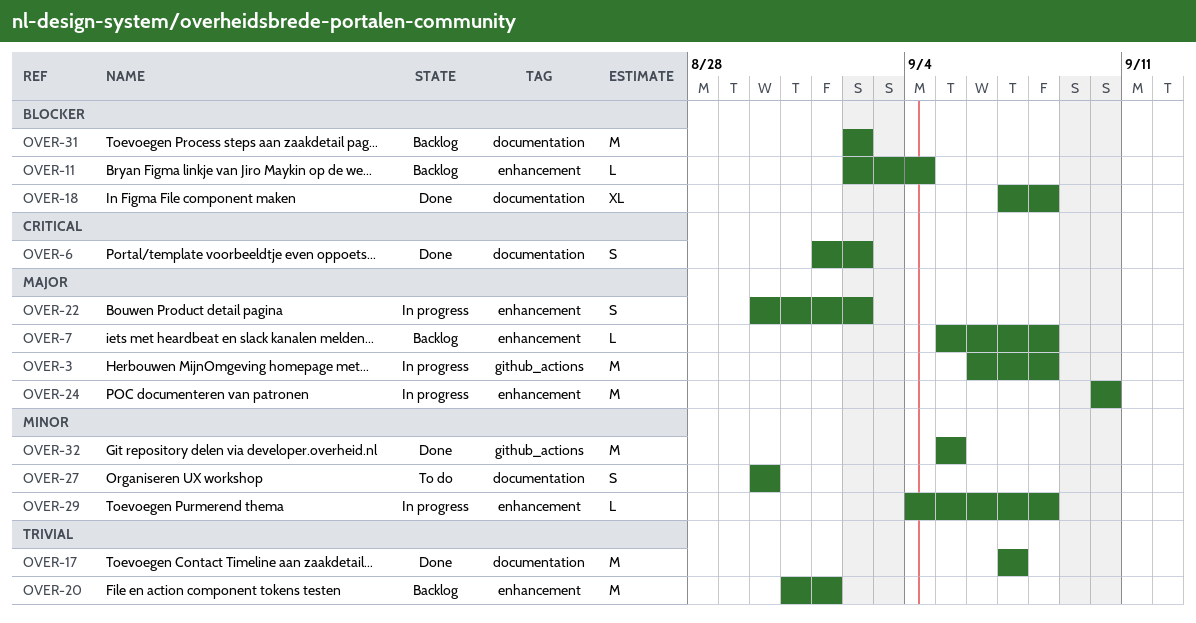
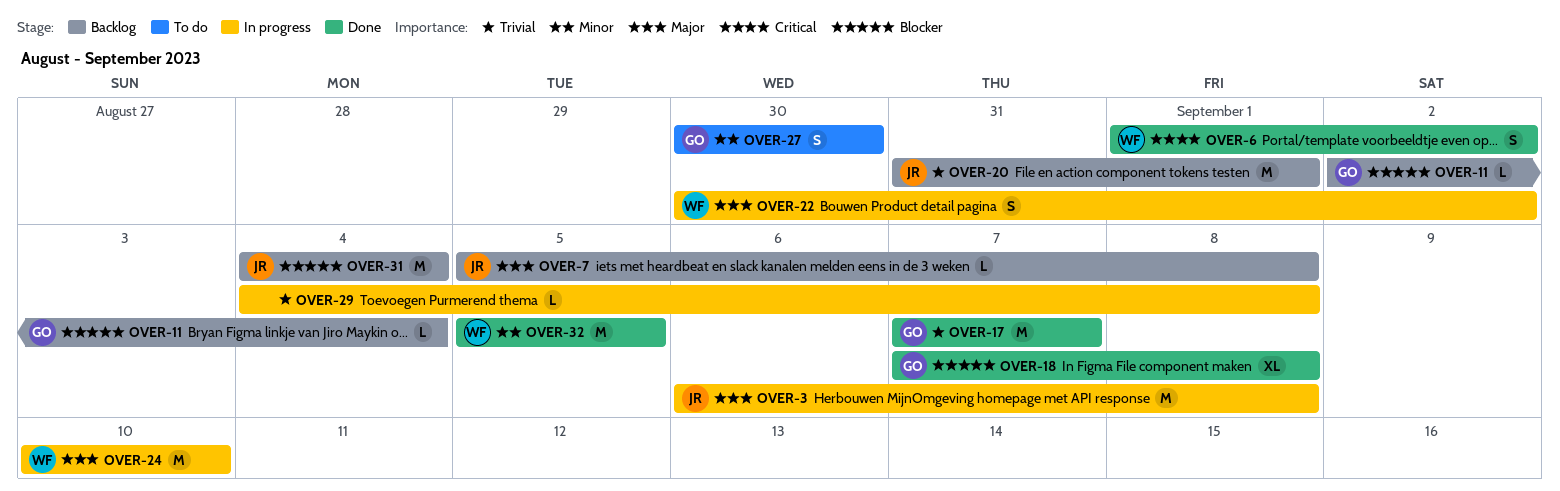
OVER-29, priority: Minor -> Trivial
OVER-31, start: Sep 2 -> Sep 4
OVER-31, due: Sep 2 -> Sep 4

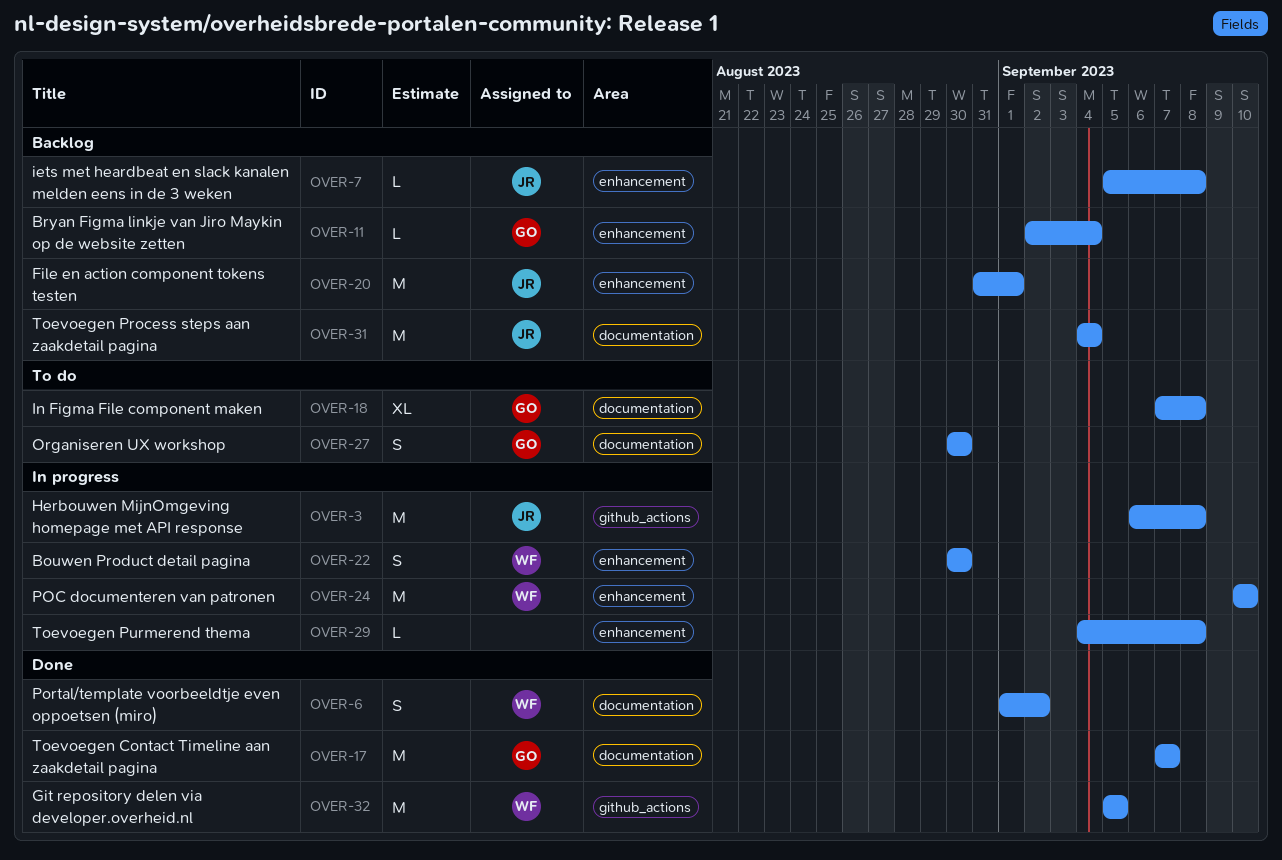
OVER-18, status: Done -> To do
OVER-22, due: Sep 2 -> Aug 30

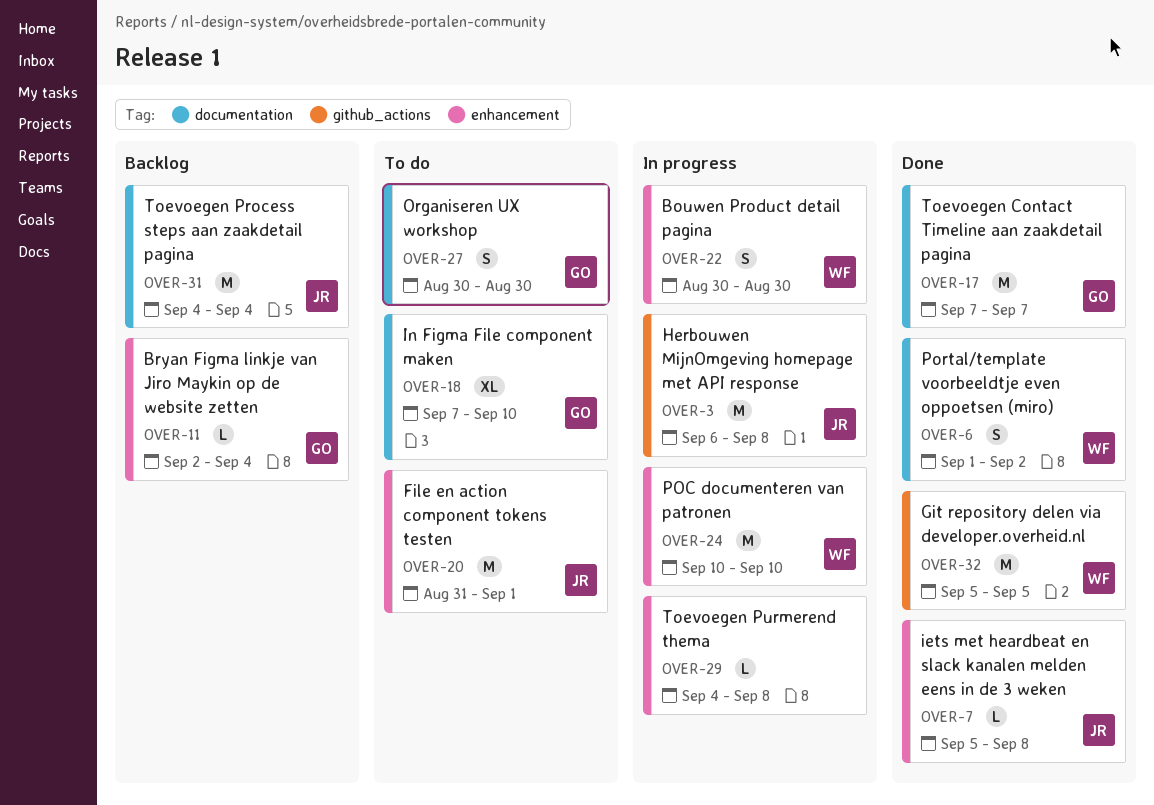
OVER-7, status: Backlog -> Done
OVER-18, due: Sep 8 -> Sep 10
OVER-20, status: Backlog -> To do

